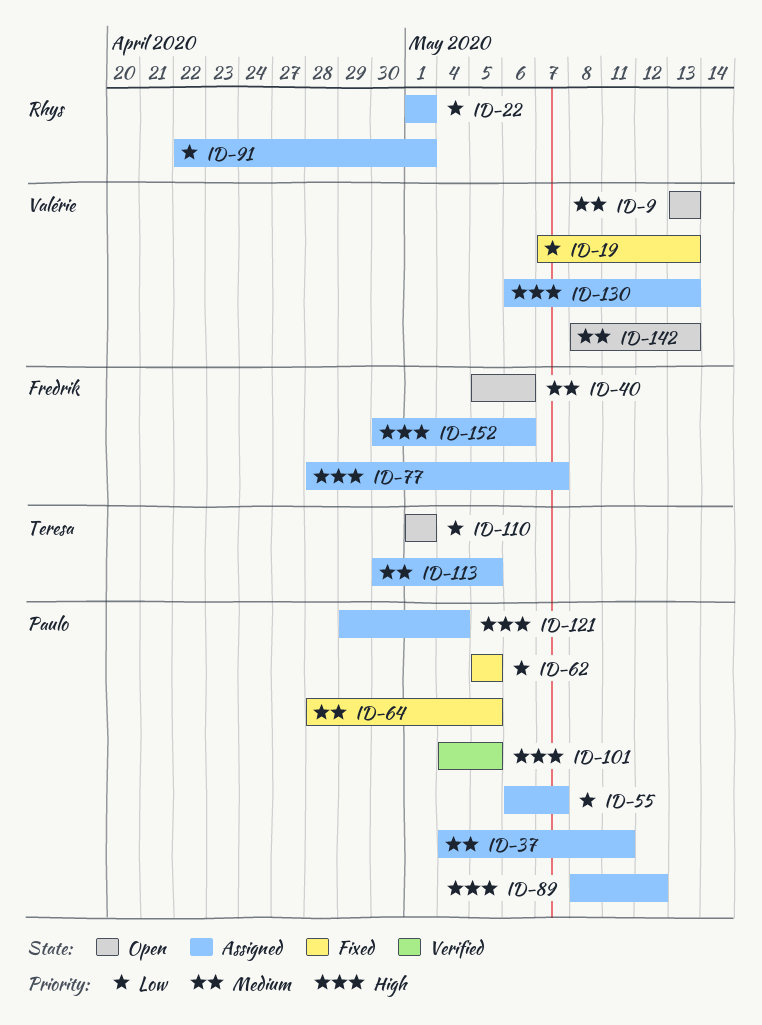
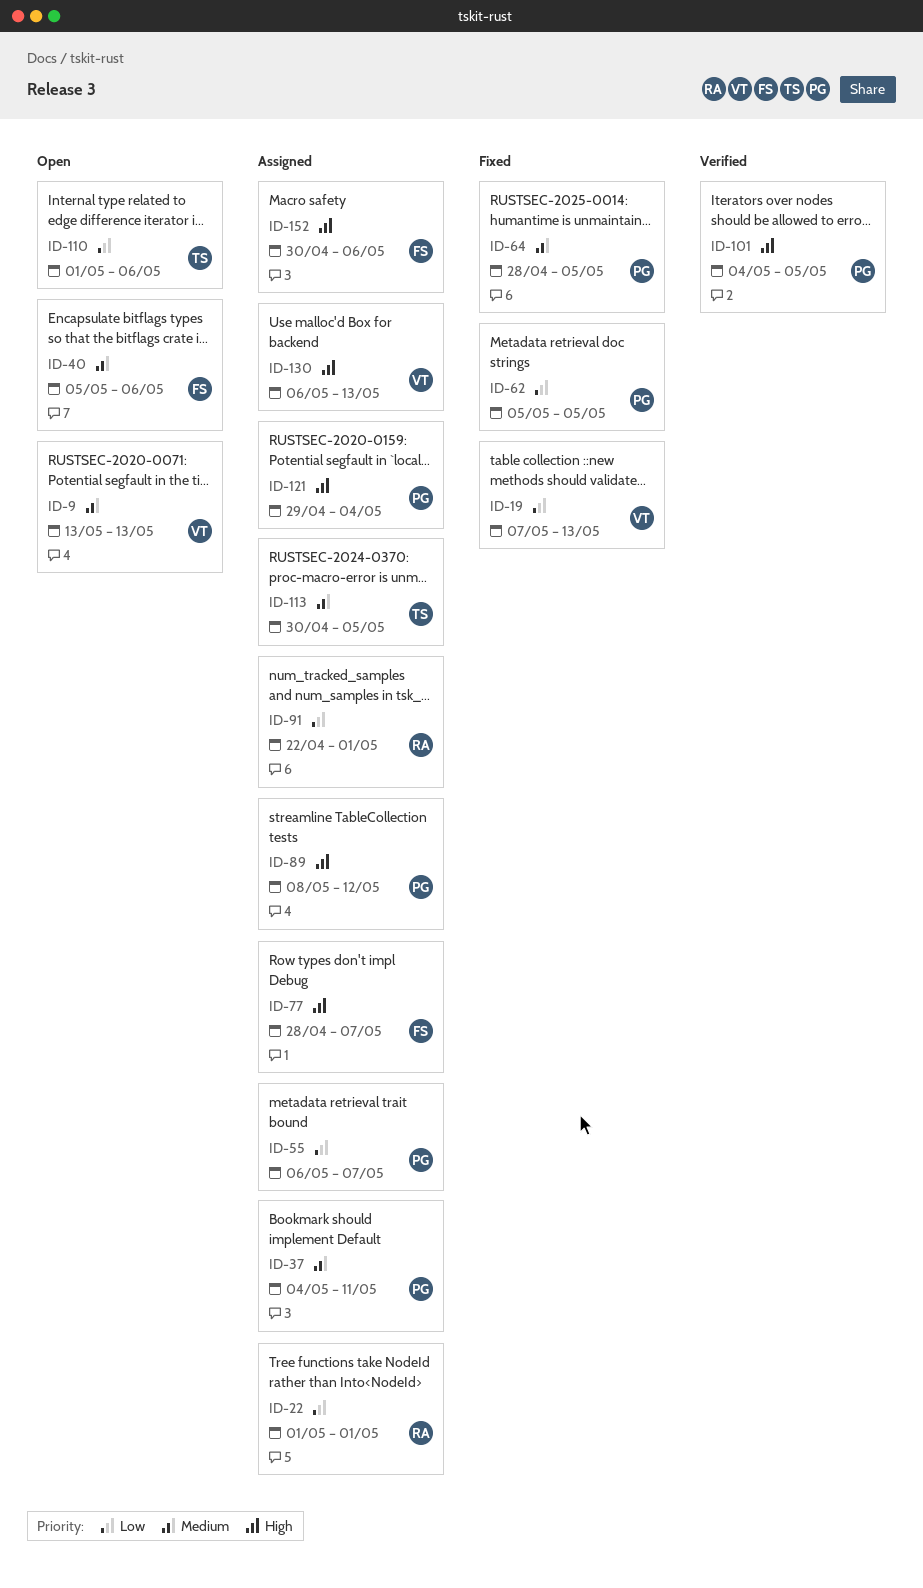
ID-110, due: May 1 -> May 6
ID-142: present -> none

